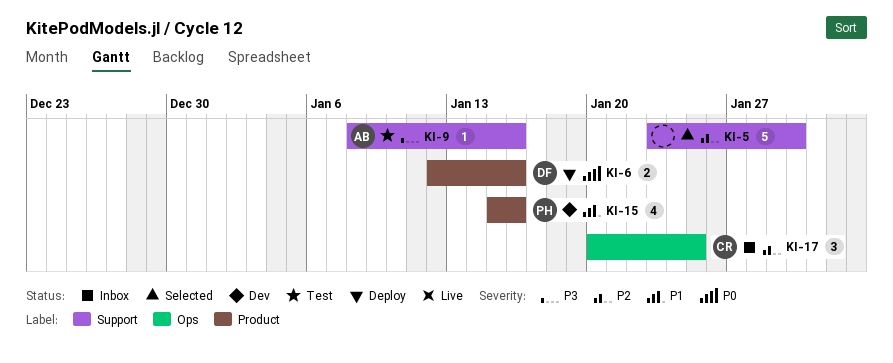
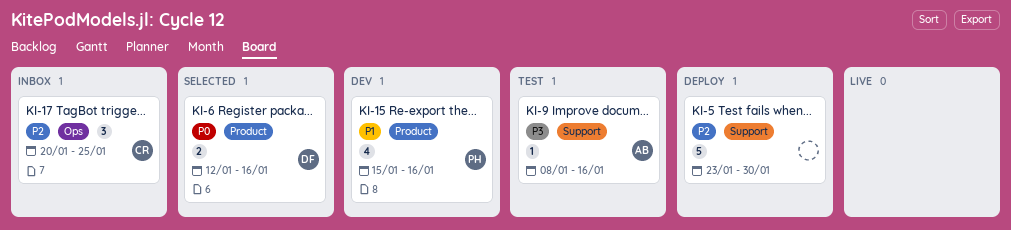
KI-5, status: Selected -> Deploy
KI-6, status: Deploy -> Selected

